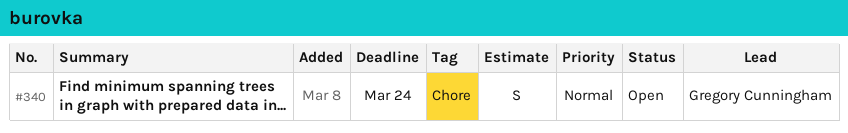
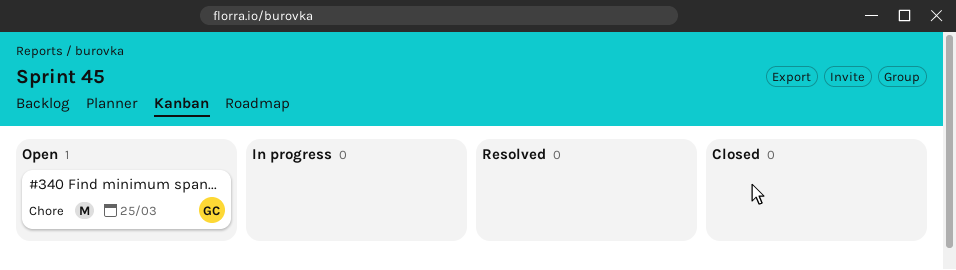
#340, estimate: S -> M
#340, due: Mar 24 -> Mar 25

